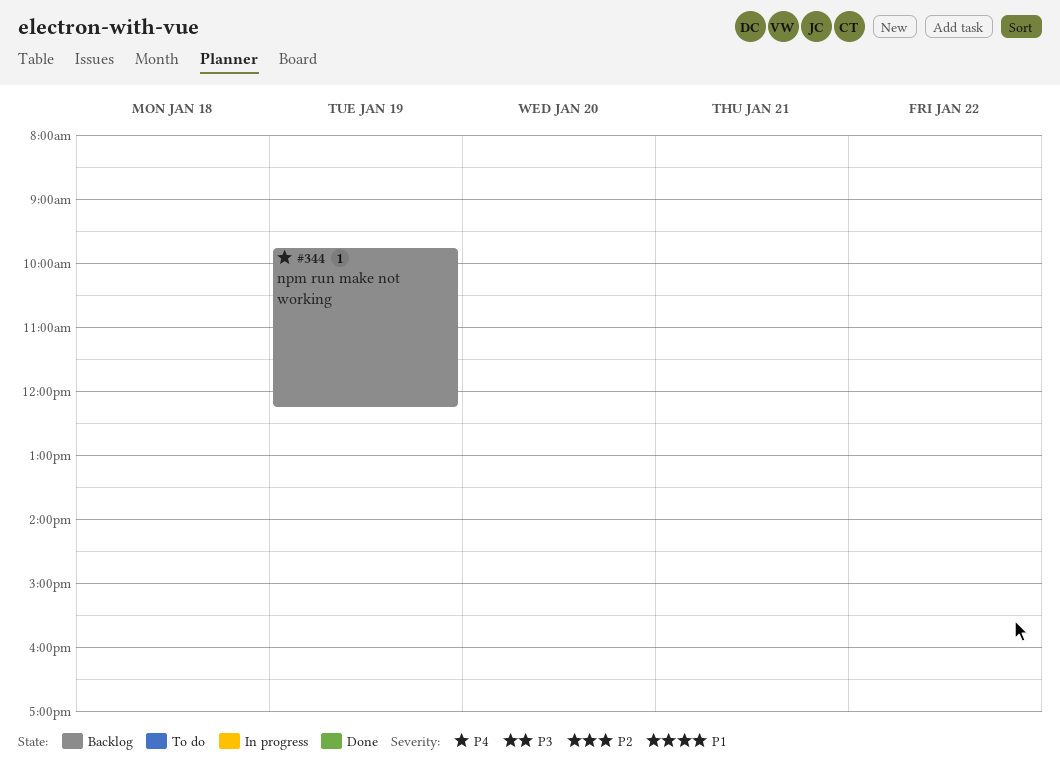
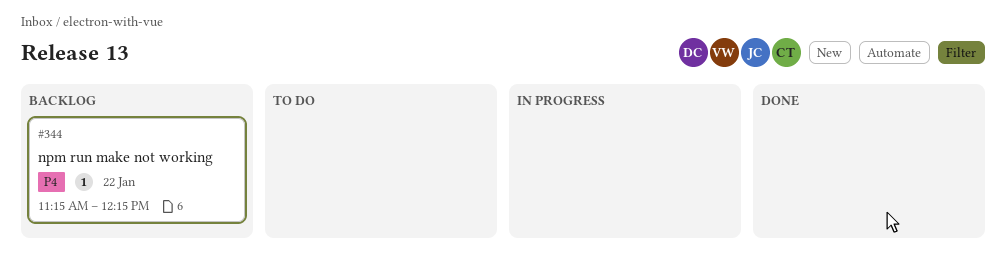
#344, day: Jan 19 -> Jan 22
#344, begins: 09:45 -> 11:15

